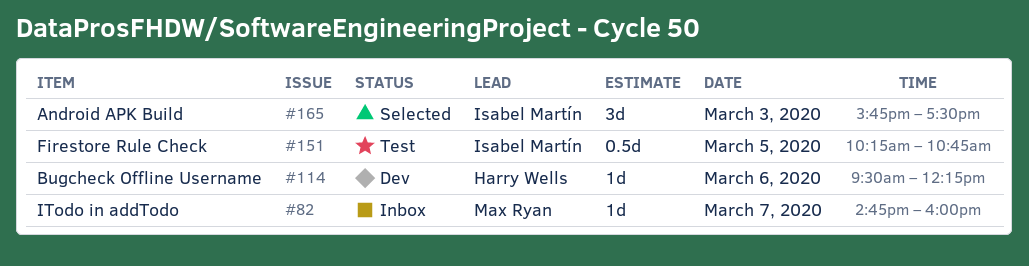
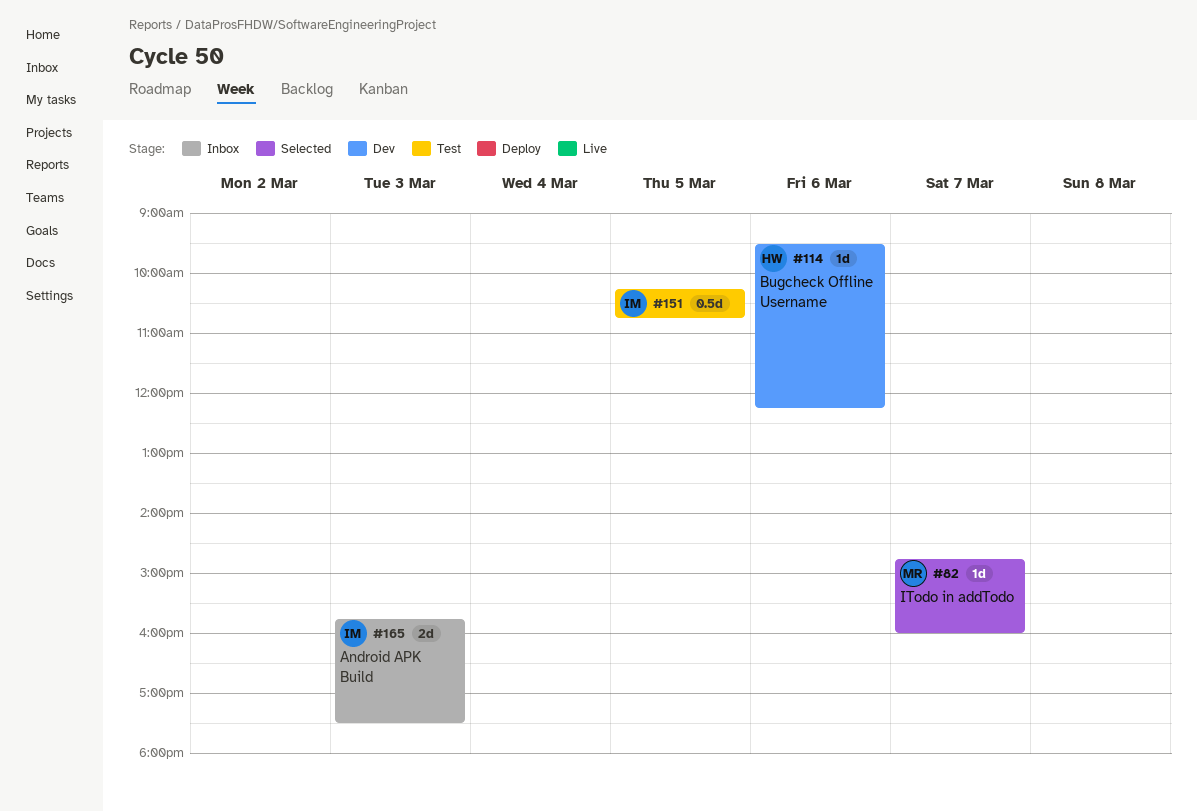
#82, status: Inbox -> Selected
#165, status: Selected -> Inbox
#165, estimate: 3d -> 2d

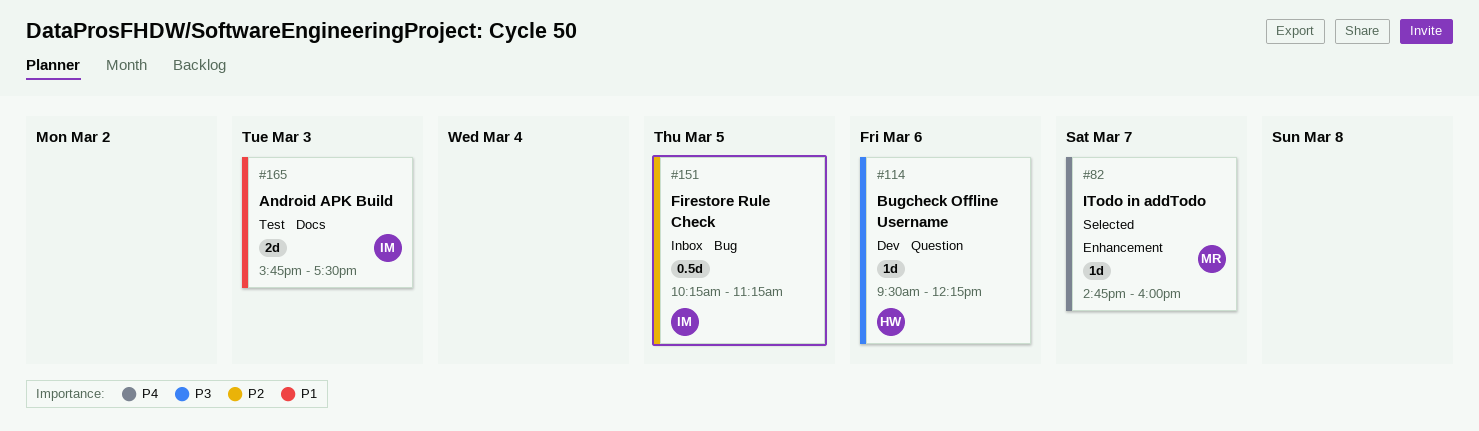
#151, status: Test -> Inbox
#151, ends: 10:45 -> 11:15
#165, status: Inbox -> Test

